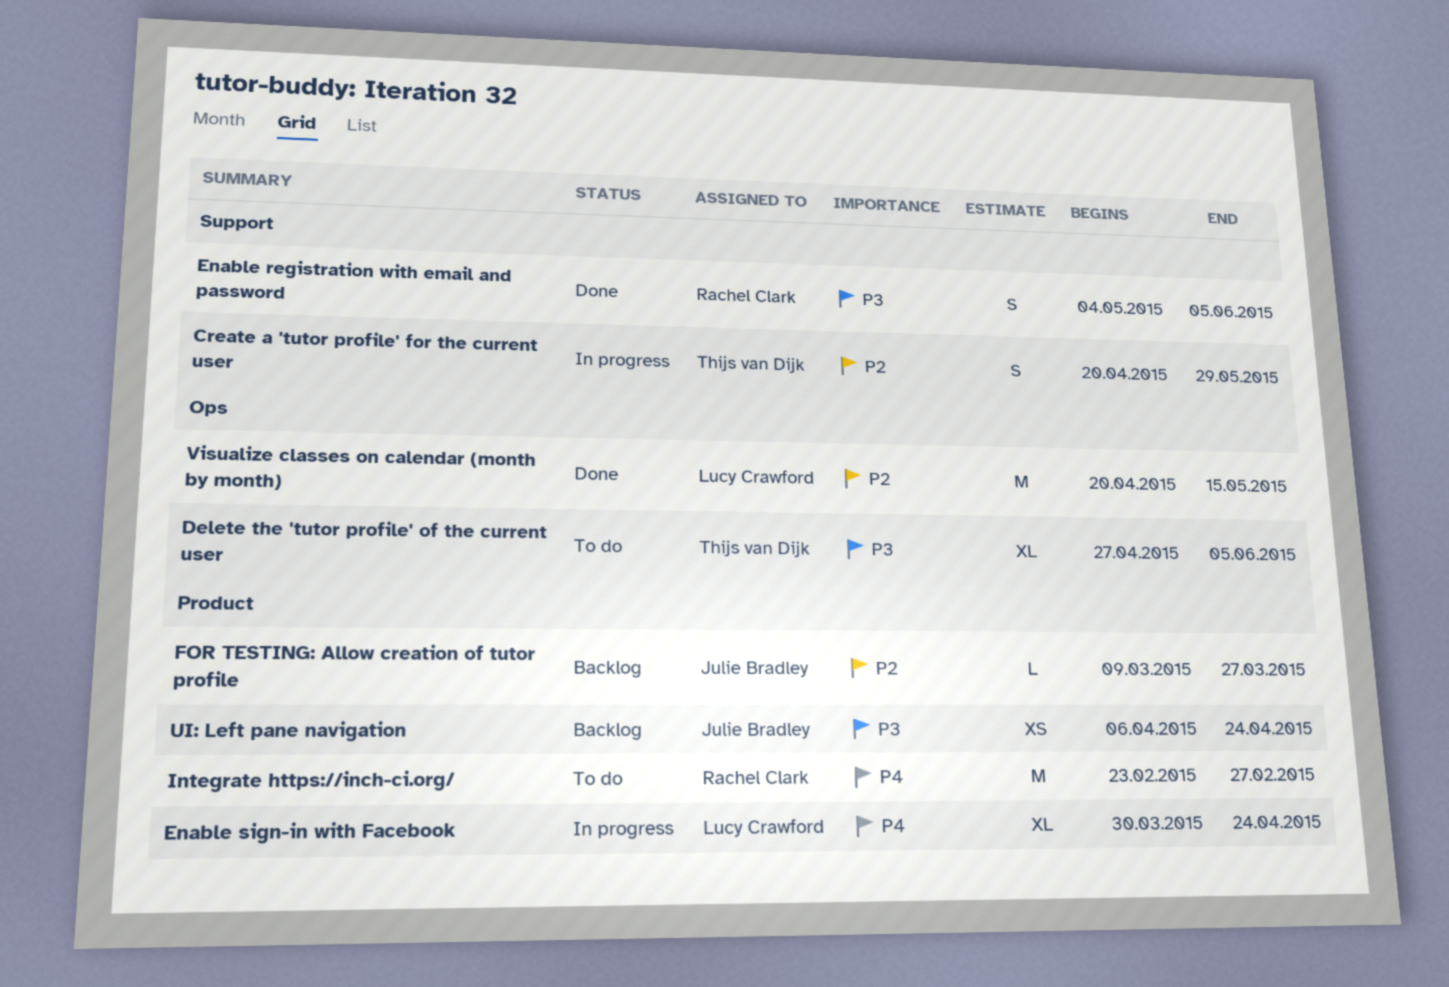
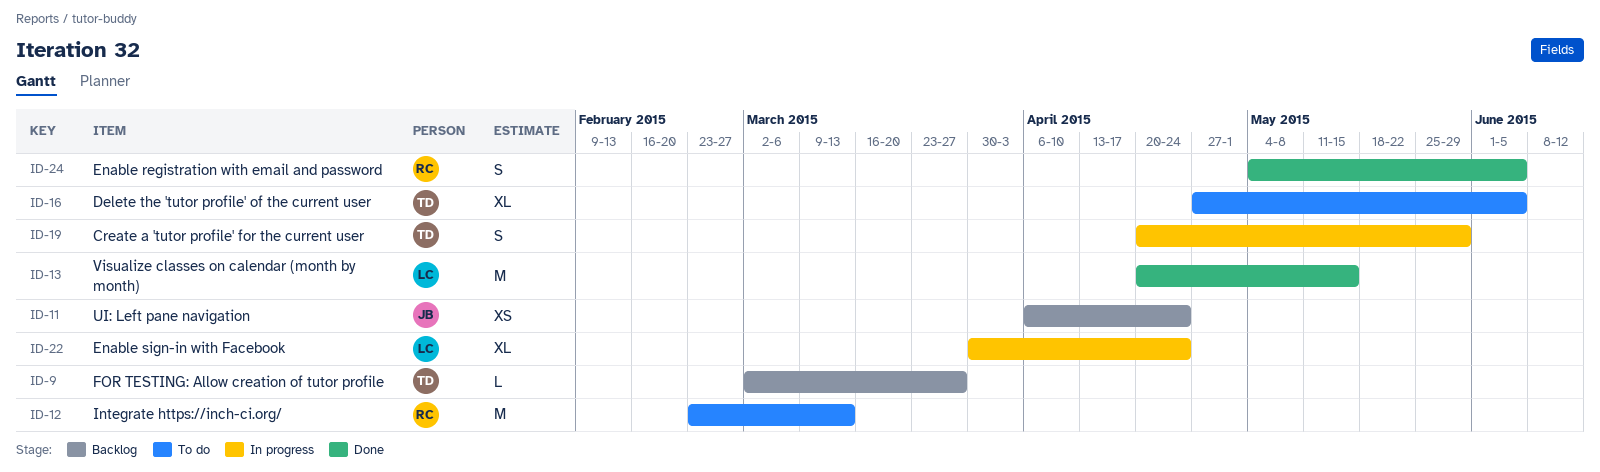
FOR TESTING: Allow creation of tutor profile, owner: Julie Bradley -> Thijs van Dijk
FOR TESTING: Allow creation of tutor profile, start: Mar 9 -> Mar 2
Integrate https://inch-ci.org/, due: Feb 27 -> Mar 13

